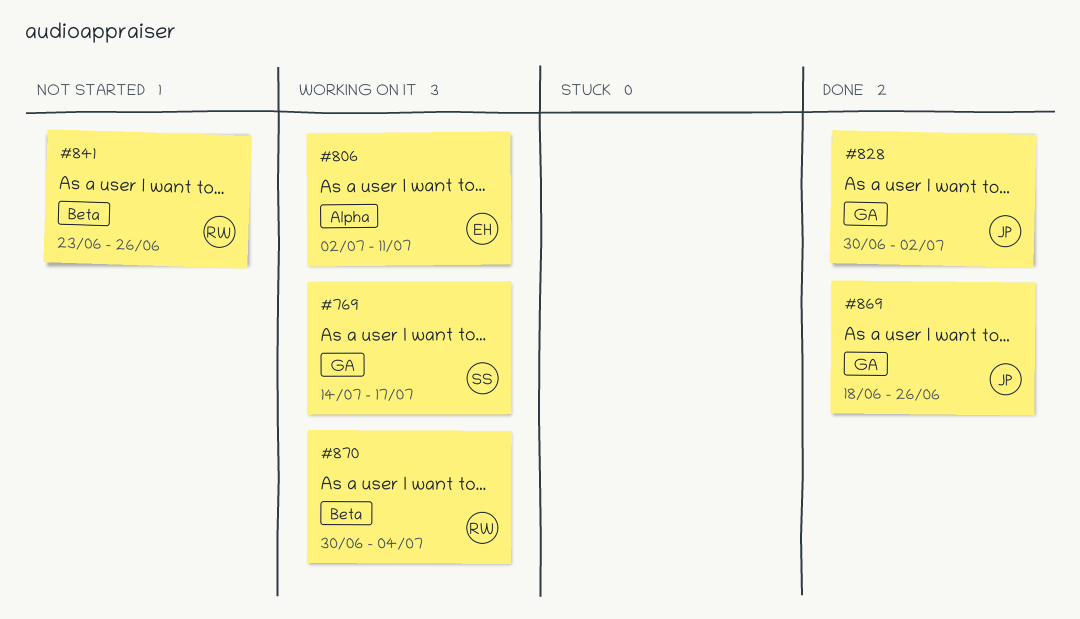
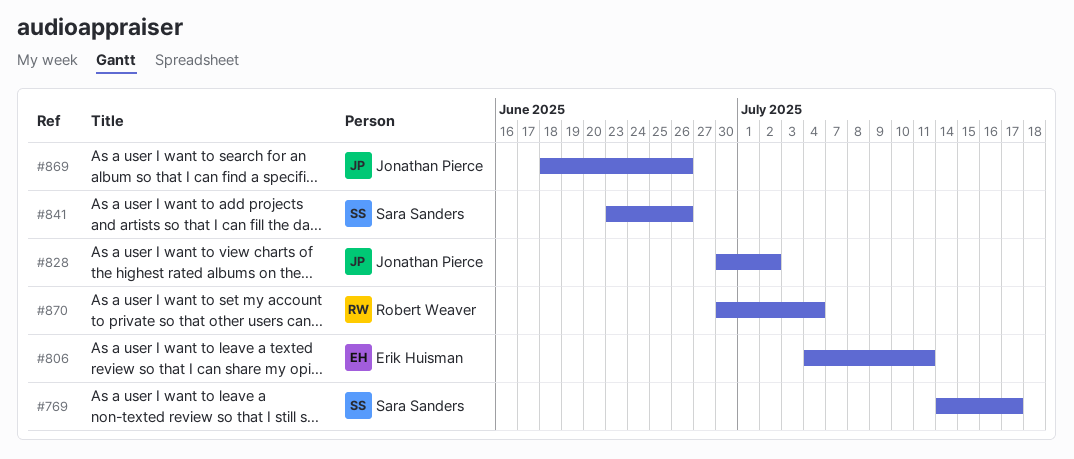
#806, start: Jul 2 -> Jul 4
#841, owner: Robert Weaver -> Sara Sanders

